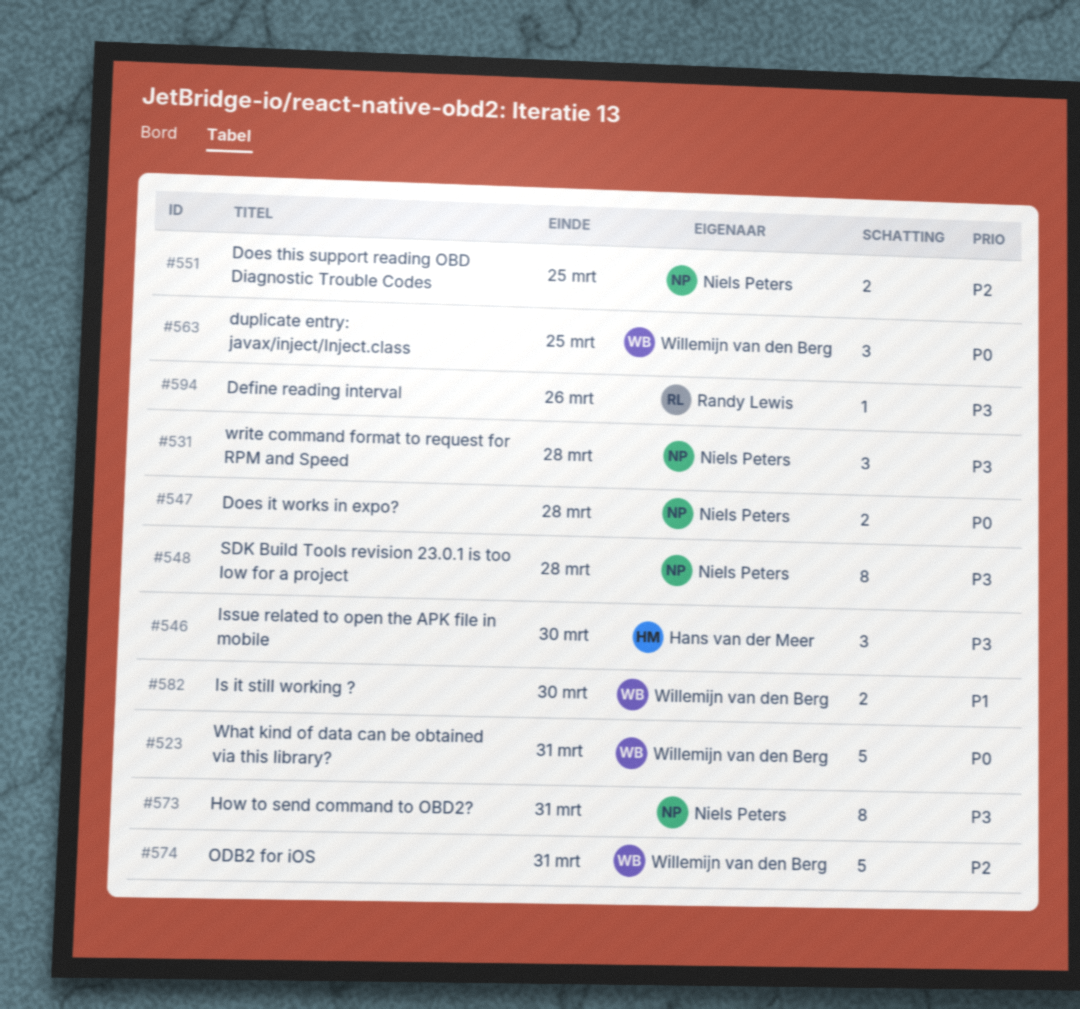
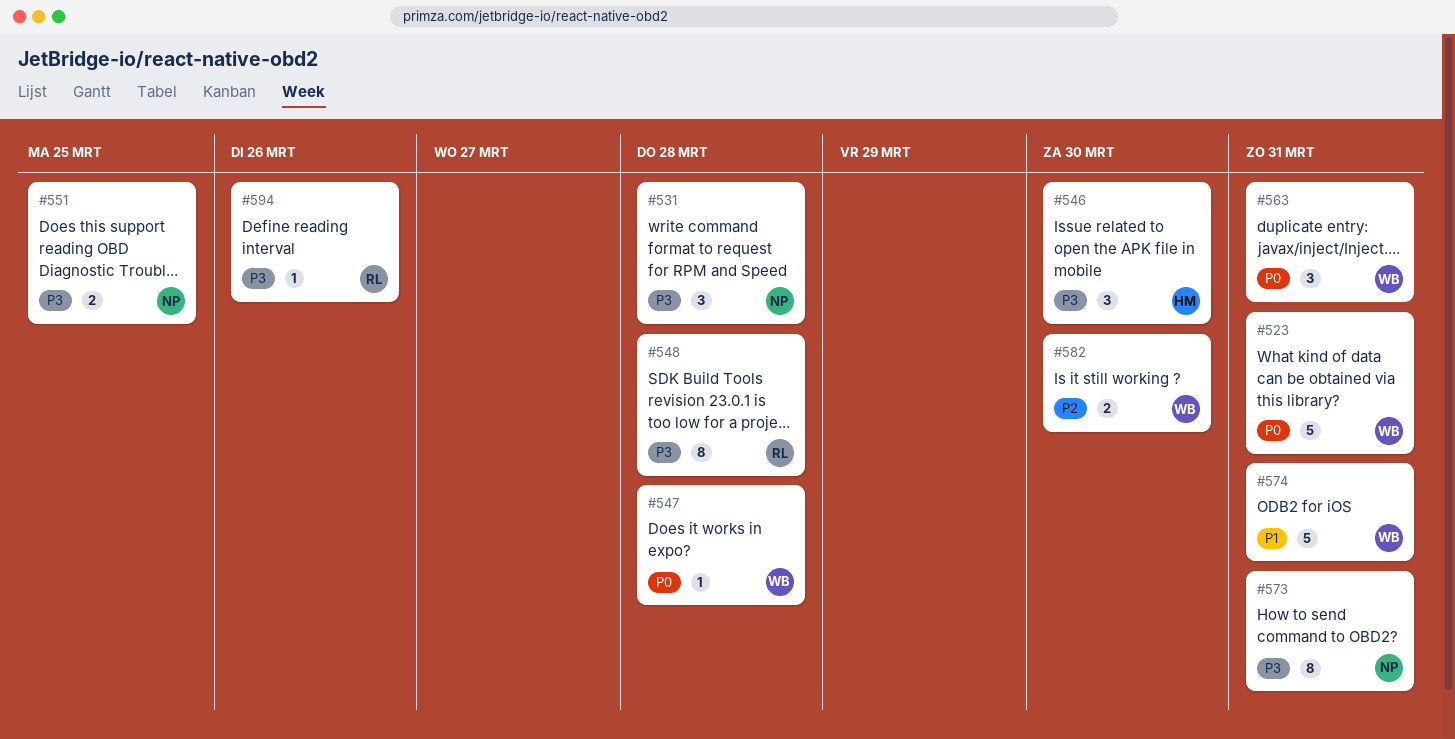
#547, owner: Niels Peters -> Willemijn van den Berg
#547, estimate: 2 -> 1
#548, owner: Niels Peters -> Randy Lewis
#551, priority: P2 -> P3
#563, due: Mar 25 -> Mar 31
#574, priority: P2 -> P1
#582, priority: P1 -> P2

